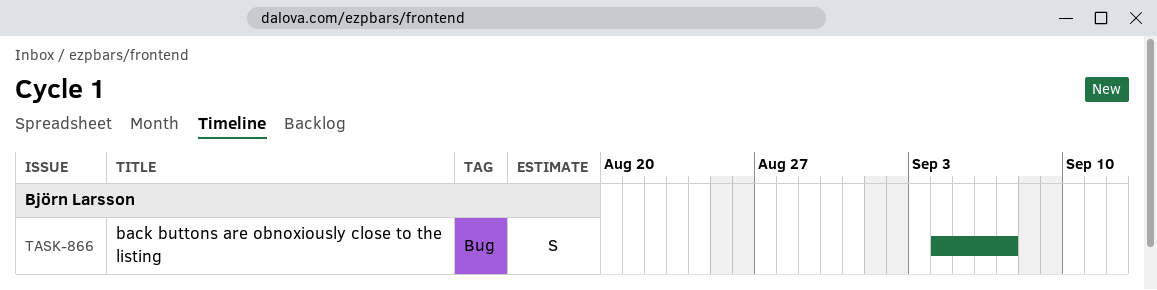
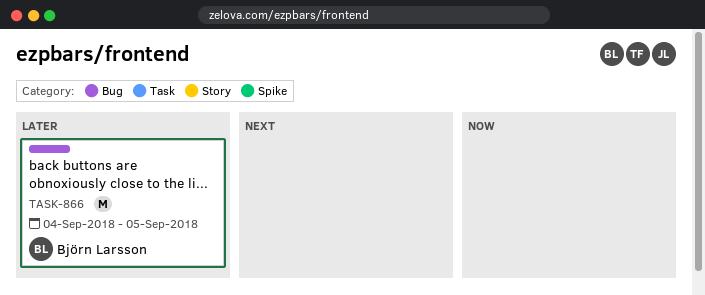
TASK-866, estimate: S -> M
TASK-866, due: Sep 7 -> Sep 5

